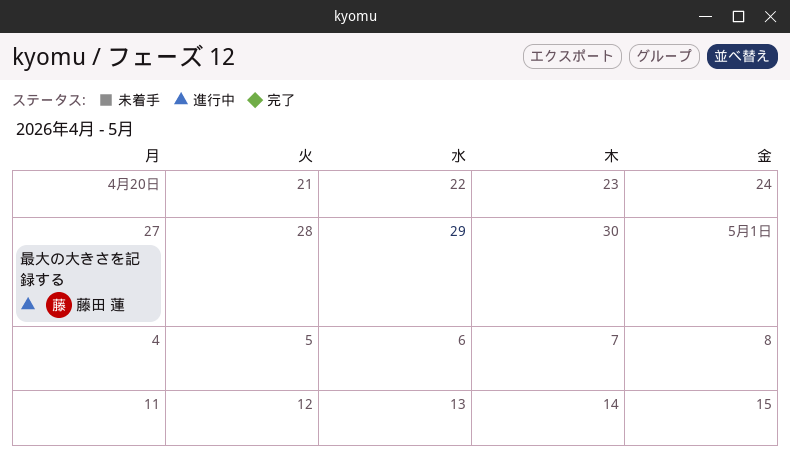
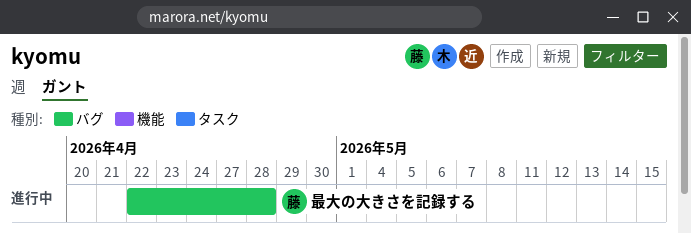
最大の大きさを記録する, due: Apr 27 -> Apr 28

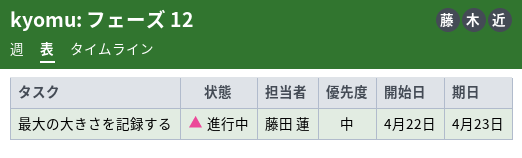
最大の大きさを記録する, due: Apr 28 -> Apr 23

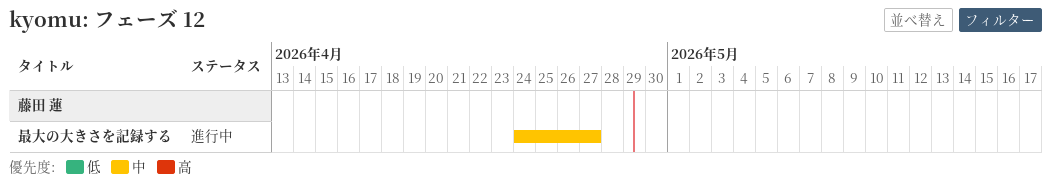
最大の大きさを記録する, start: Apr 22 -> Apr 24
最大の大きさを記録する, due: Apr 23 -> Apr 27

